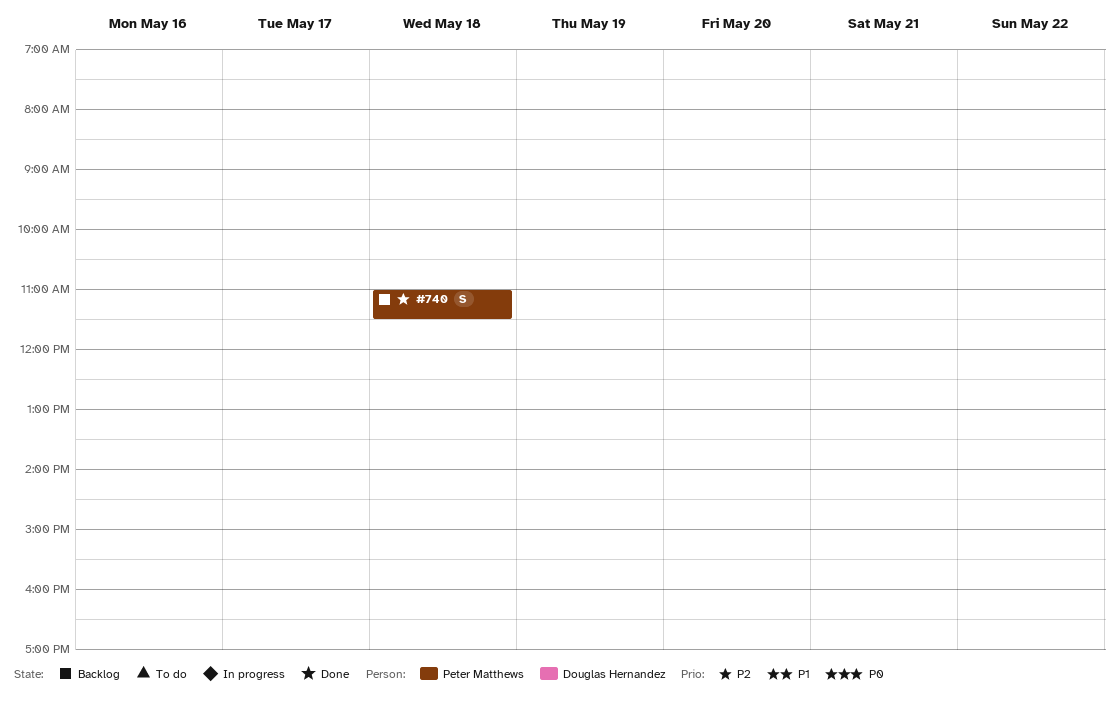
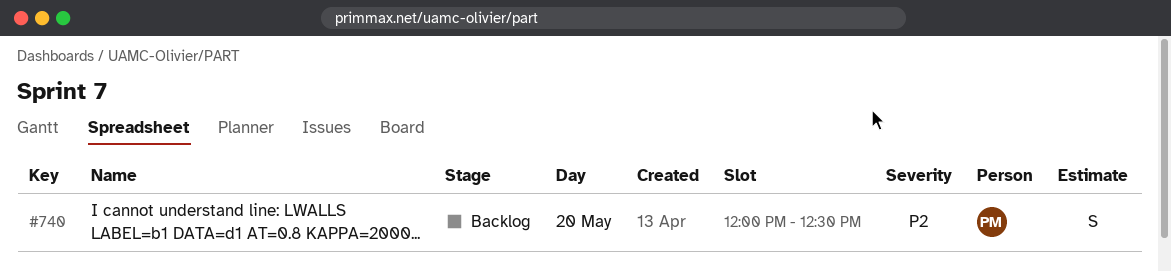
#740, day: May 18 -> May 20
#740, begins: 11:00 -> 12:00
#740, ends: 11:30 -> 12:30

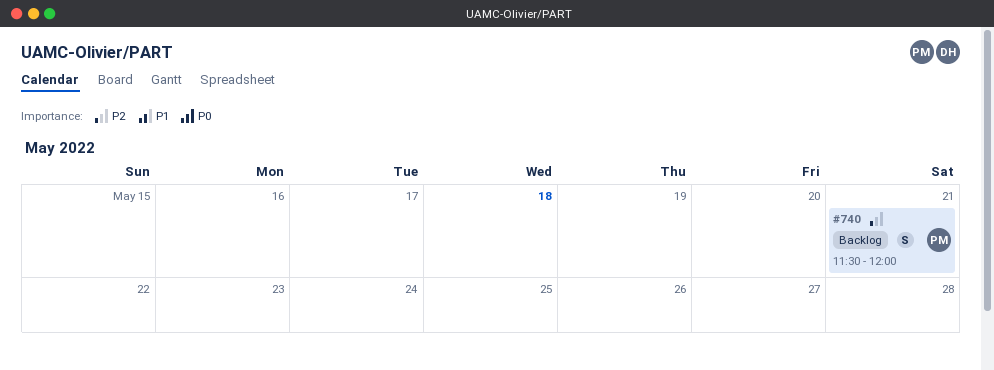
#740, day: May 20 -> May 21
#740, begins: 12:00 -> 11:30
#740, ends: 12:30 -> 12:00

